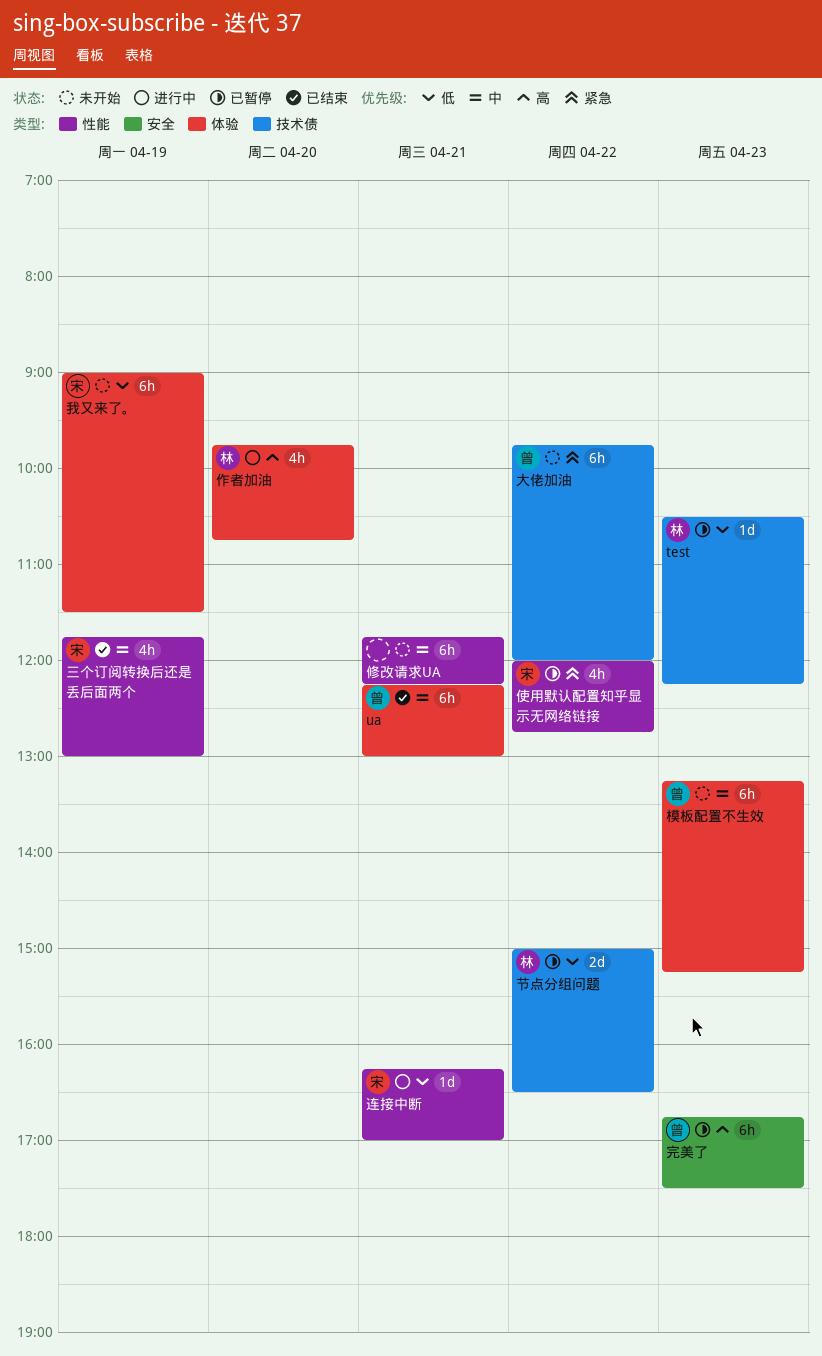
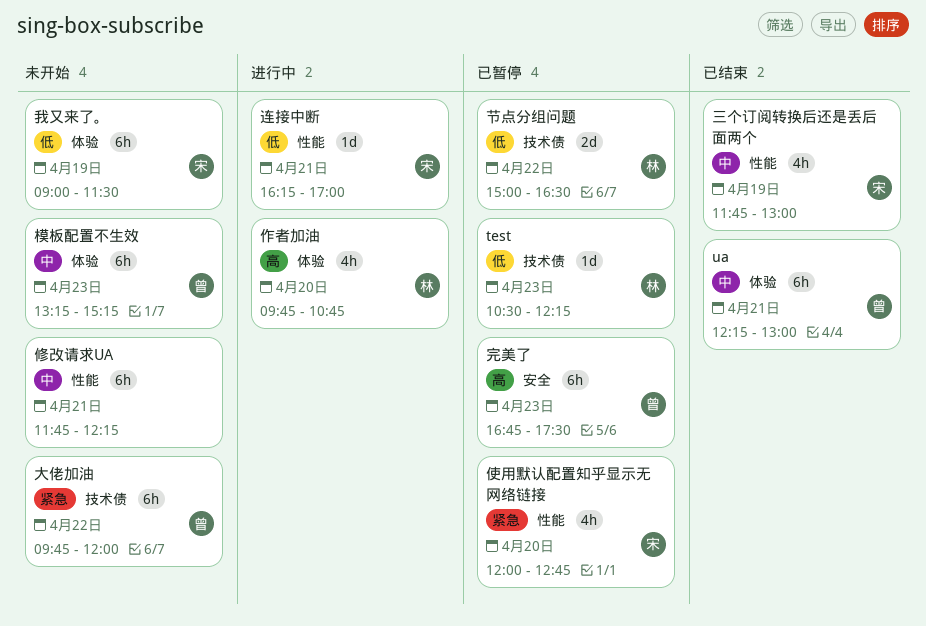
使用默认配置知乎显示无网络链接, day: Apr 22 -> Apr 20

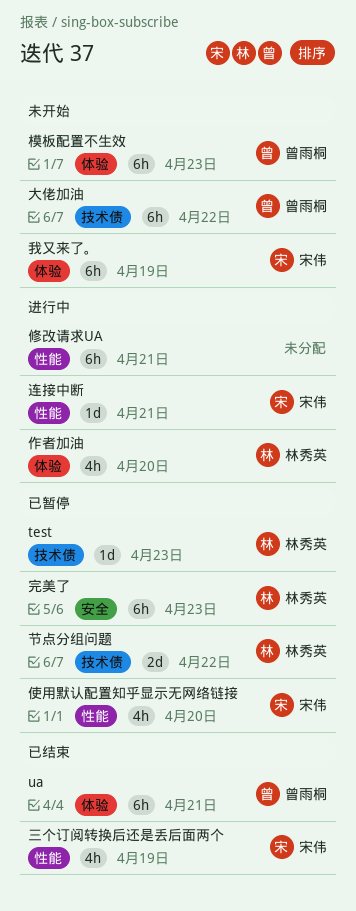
修改请求UA, status: 未开始 -> 进行中
完美了, owner: 曾雨桐 -> 林秀英

